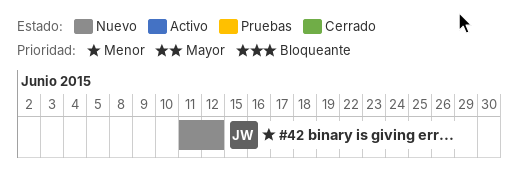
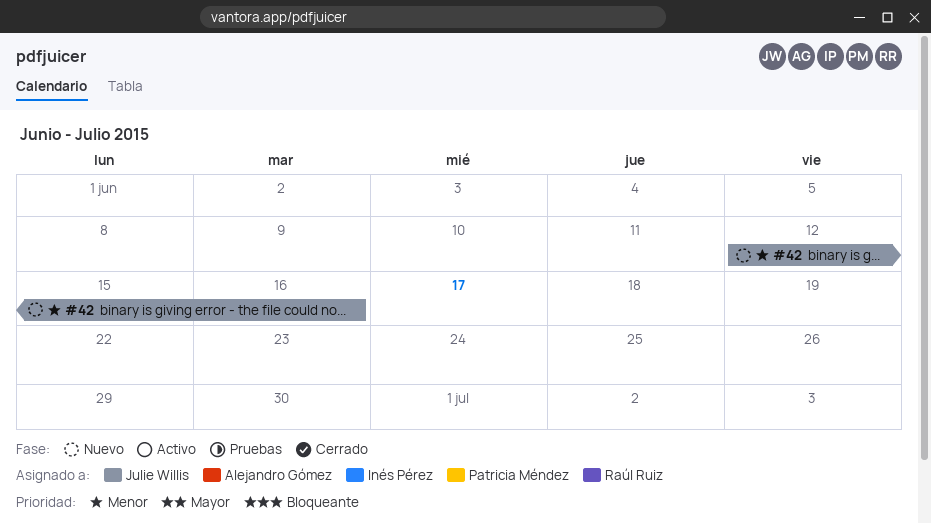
#42, start: Jun 11 -> Jun 12
#42, due: Jun 12 -> Jun 16

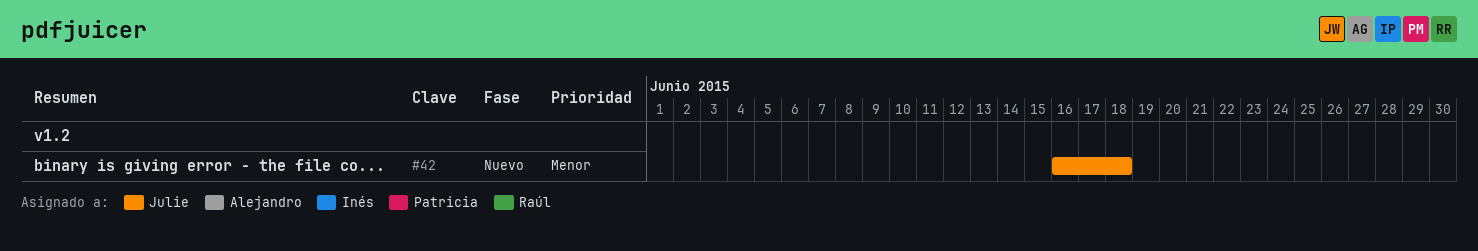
#42, start: Jun 12 -> Jun 16
#42, due: Jun 16 -> Jun 18

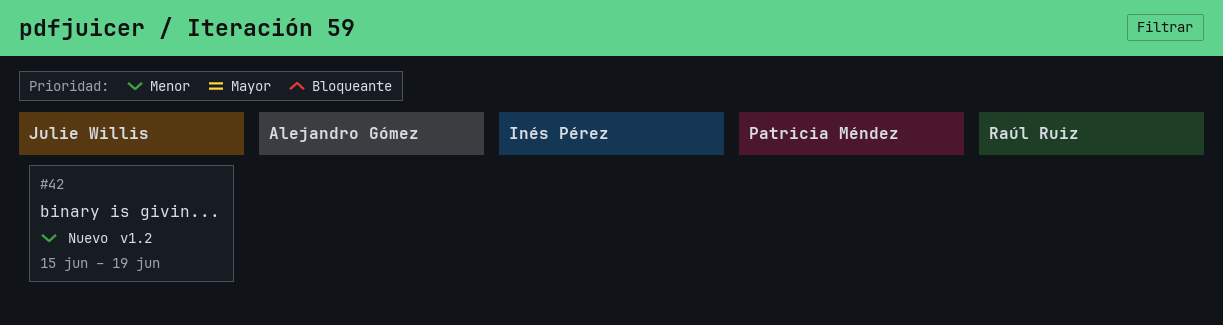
#42, start: Jun 16 -> Jun 15
#42, due: Jun 18 -> Jun 19

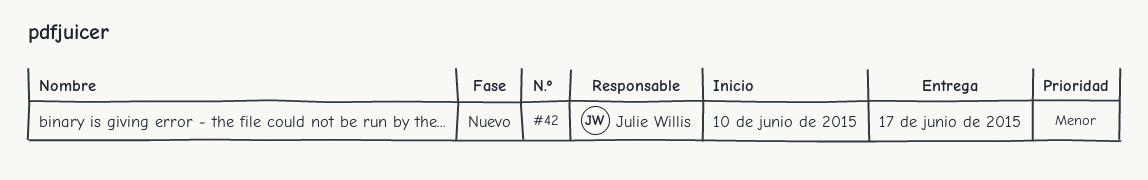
#42, start: Jun 15 -> Jun 10
#42, due: Jun 19 -> Jun 17

